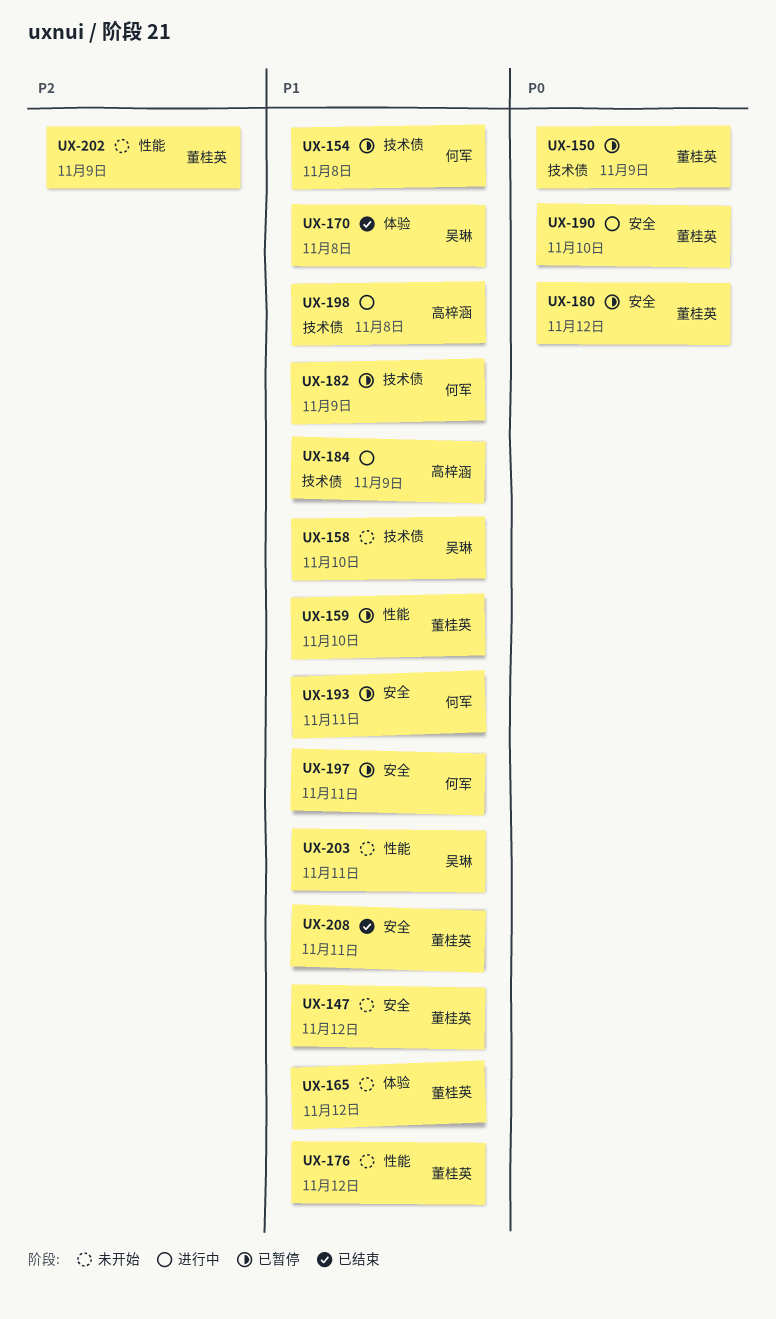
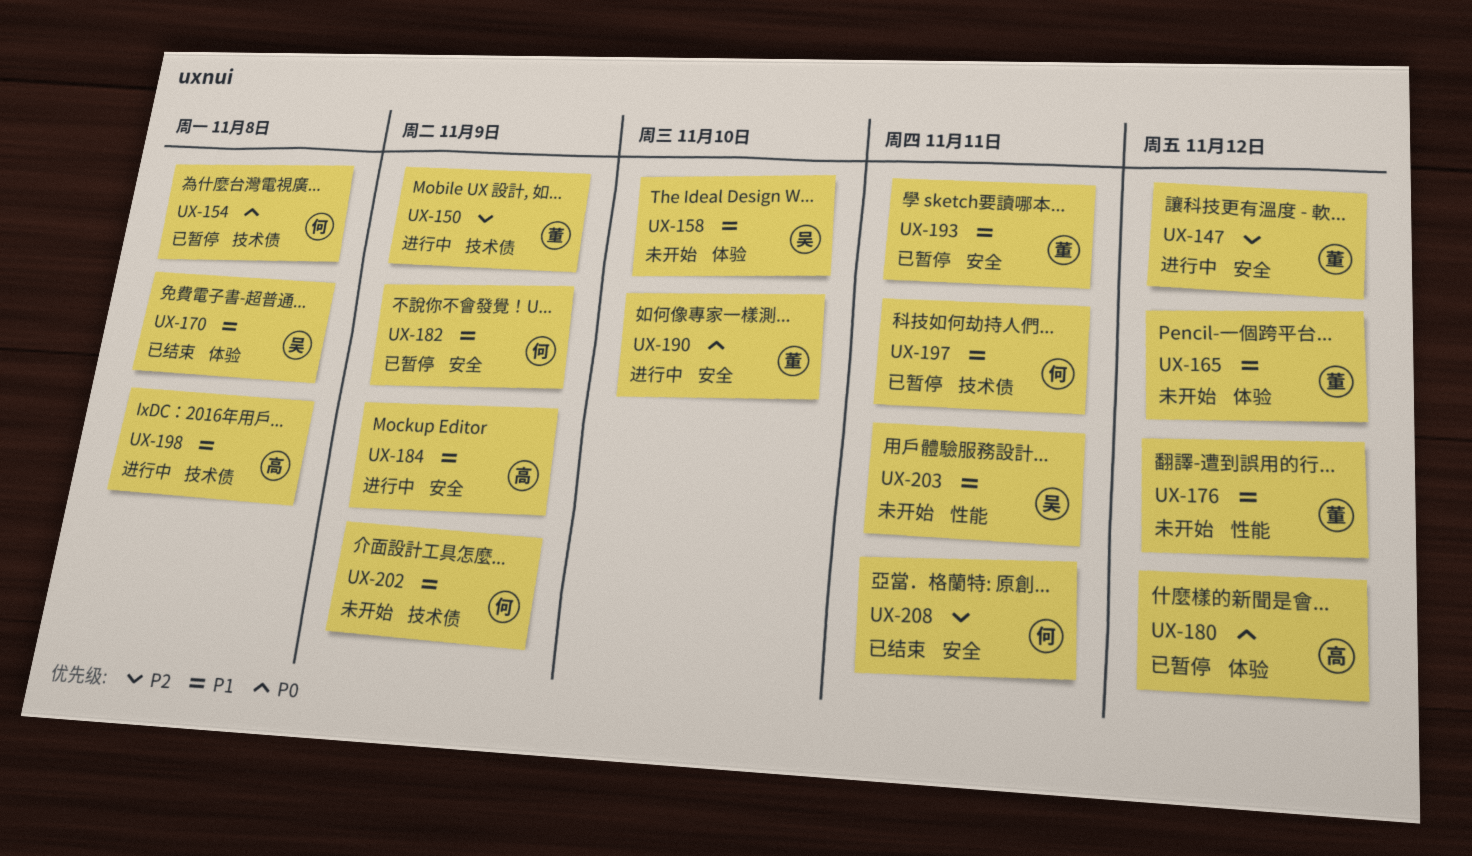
UX-147, status: 未开始 -> 进行中
UX-147, priority: P1 -> P2
UX-150, status: 已暂停 -> 进行中
UX-150, priority: P0 -> P2
UX-154, priority: P1 -> P0
UX-158, label: 技术债 -> 体验
UX-159: present -> none
UX-180, owner: 董桂英 -> 高梓涵
UX-180, label: 安全 -> 体验
UX-182, label: 技术债 -> 安全
UX-184, label: 技术债 -> 安全
UX-193, owner: 何军 -> 董桂英
UX-197, label: 安全 -> 技术债
UX-202, owner: 董桂英 -> 何军
UX-202, priority: P2 -> P1
UX-202, label: 性能 -> 技术债
UX-208, owner: 董桂英 -> 何军
UX-208, priority: P1 -> P2

